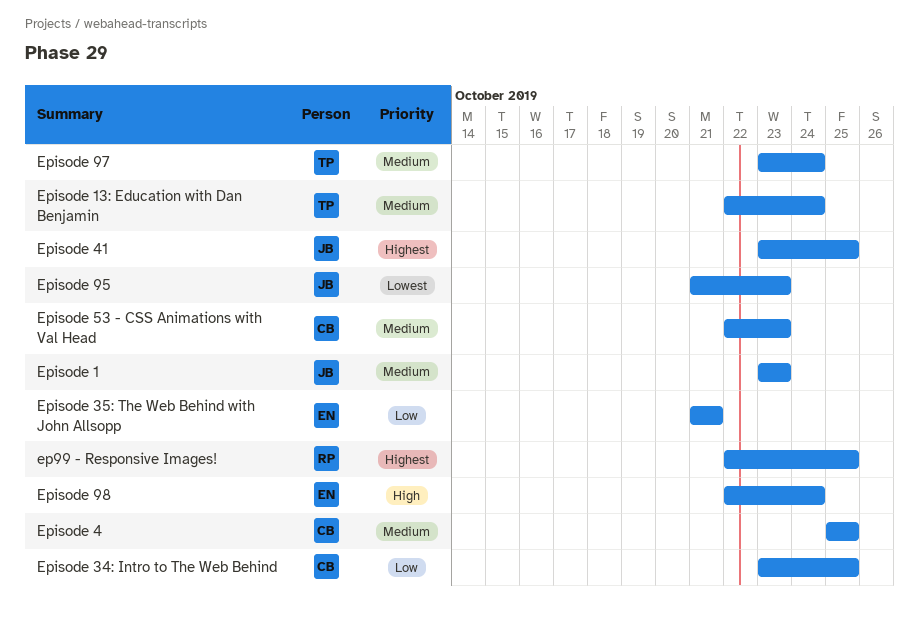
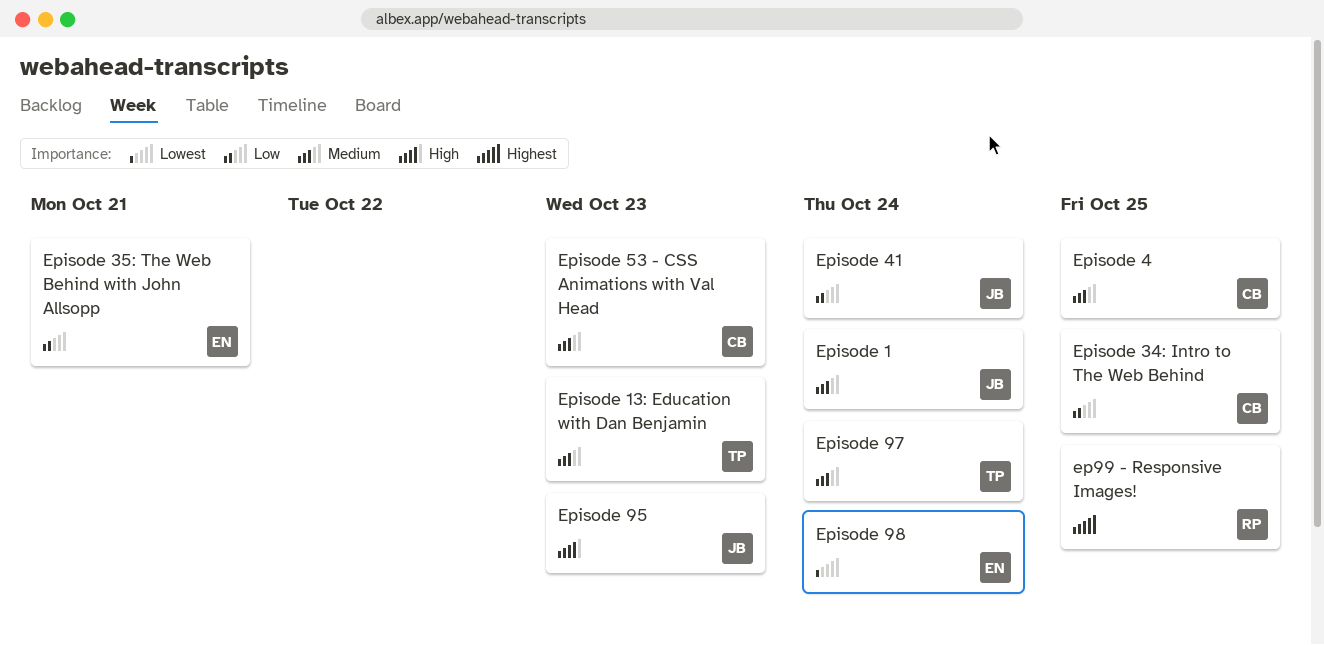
Episode 1, due: Oct 23 -> Oct 24
Episode 13: Education with Dan Benjamin, due: Oct 24 -> Oct 23
Episode 41, priority: Highest -> Low
Episode 41, due: Oct 25 -> Oct 24
Episode 95, priority: Lowest -> High
Episode 98, priority: High -> Lowest

